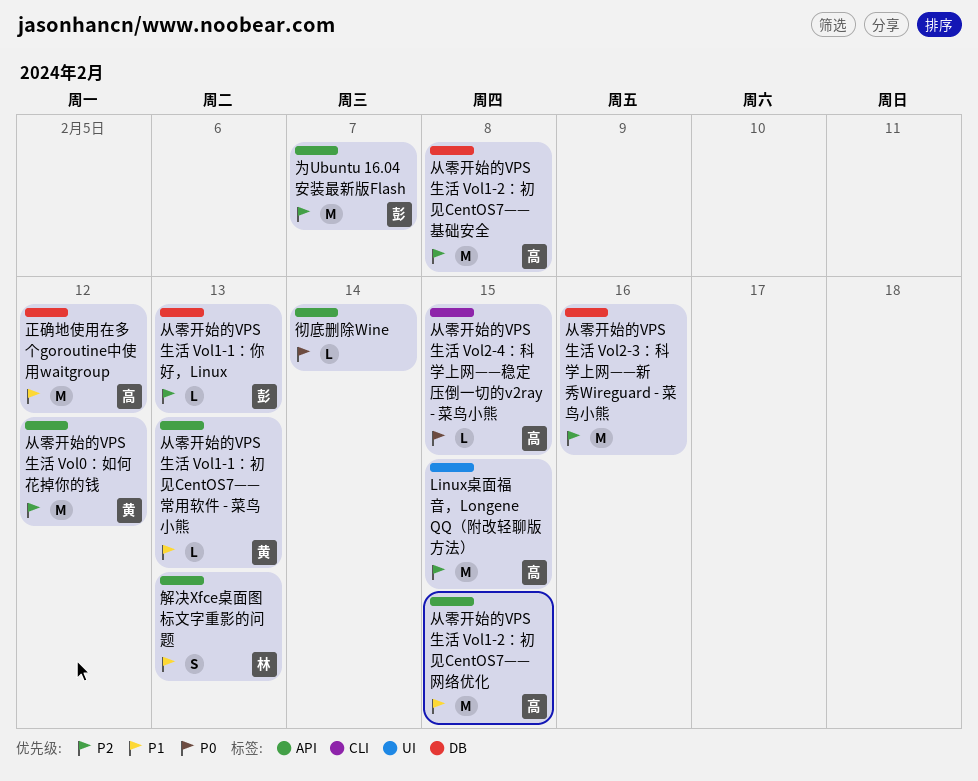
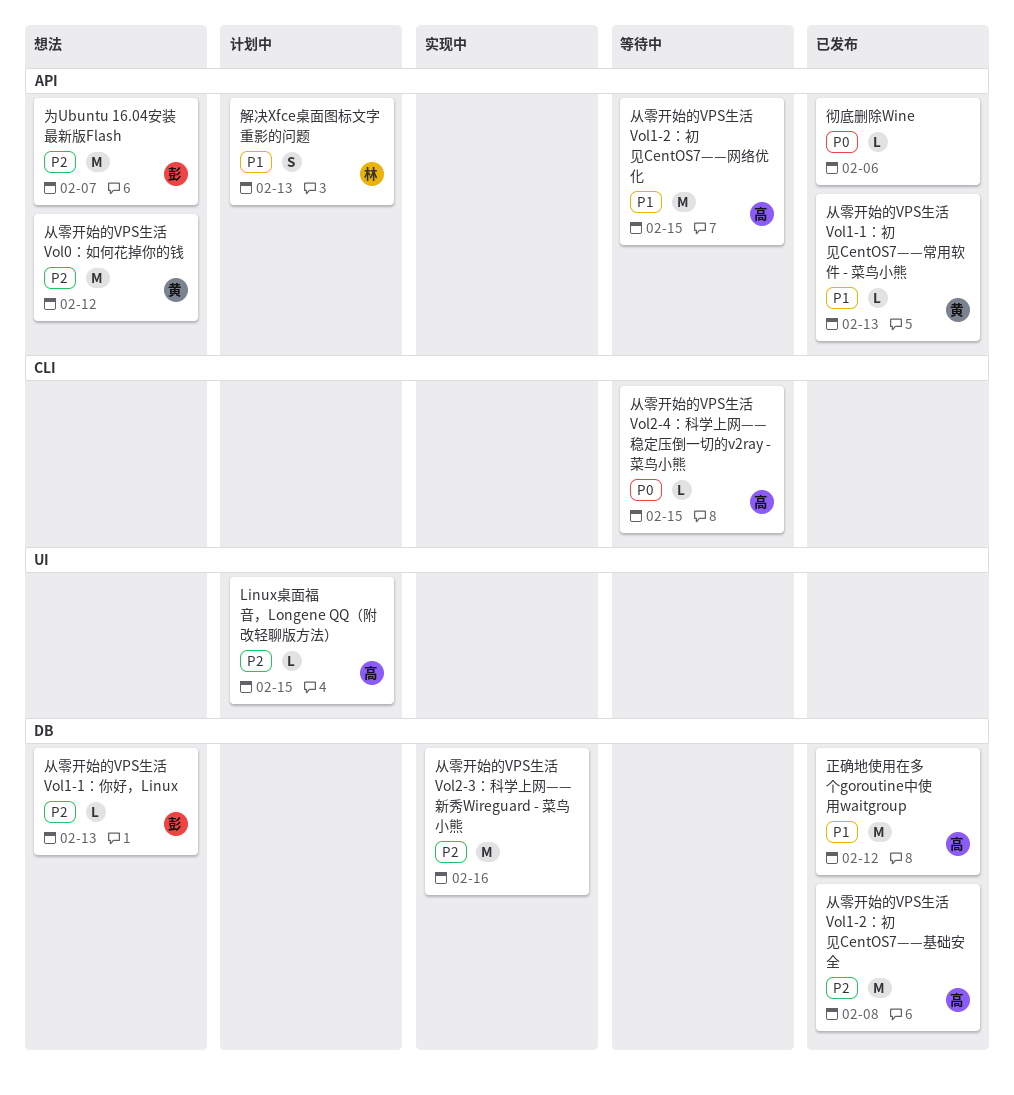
Linux桌面福音，Longene QQ（附改轻聊版方法）, estimate: M -> L
彻底删除Wine, due: Feb 14 -> Feb 6

